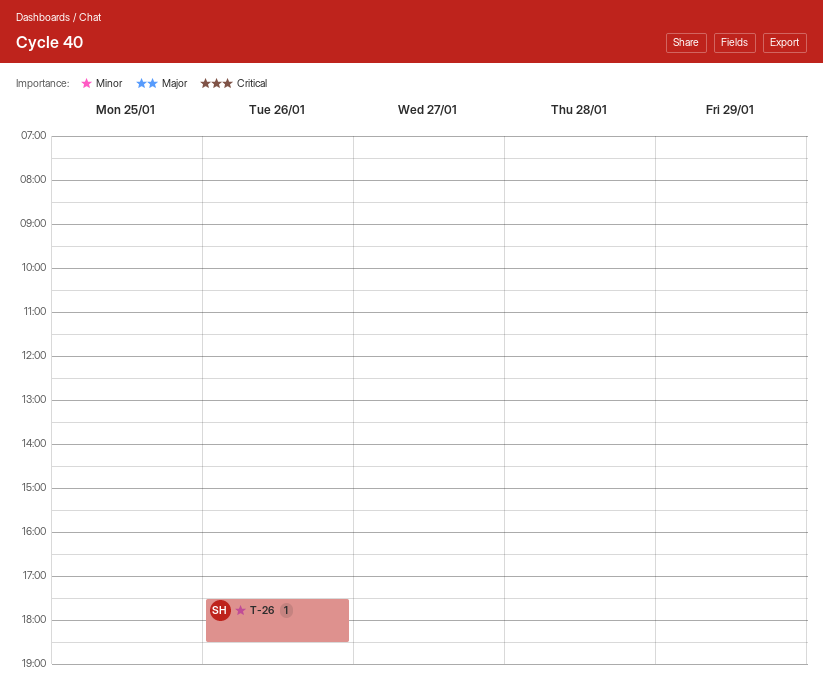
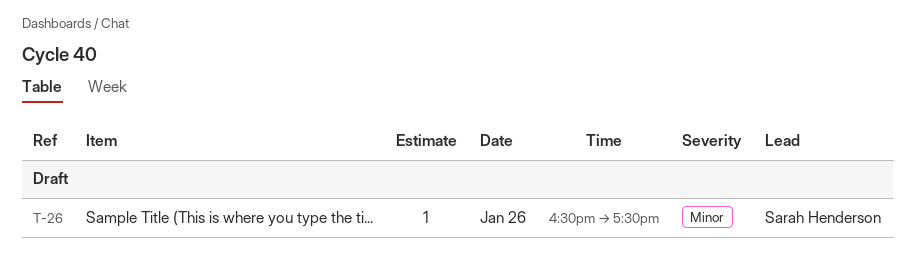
T-26, begins: 17:30 -> 16:30
T-26, ends: 18:30 -> 17:30

